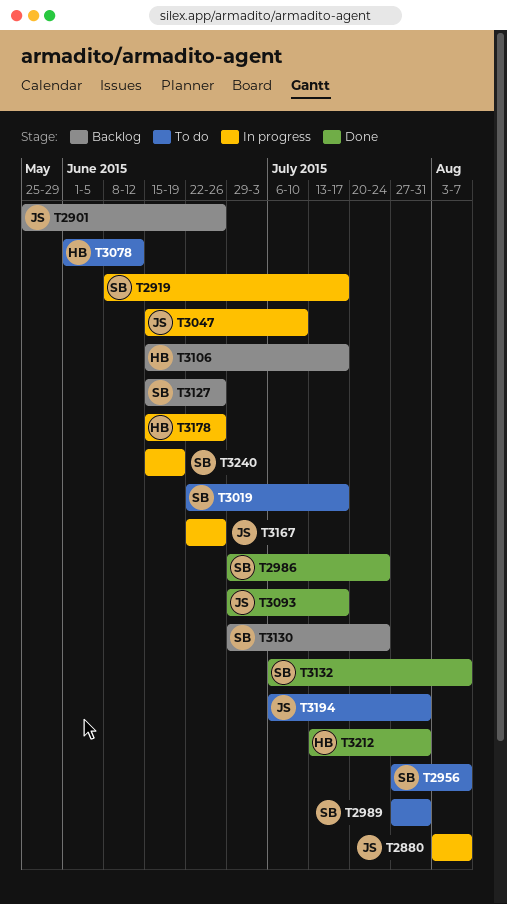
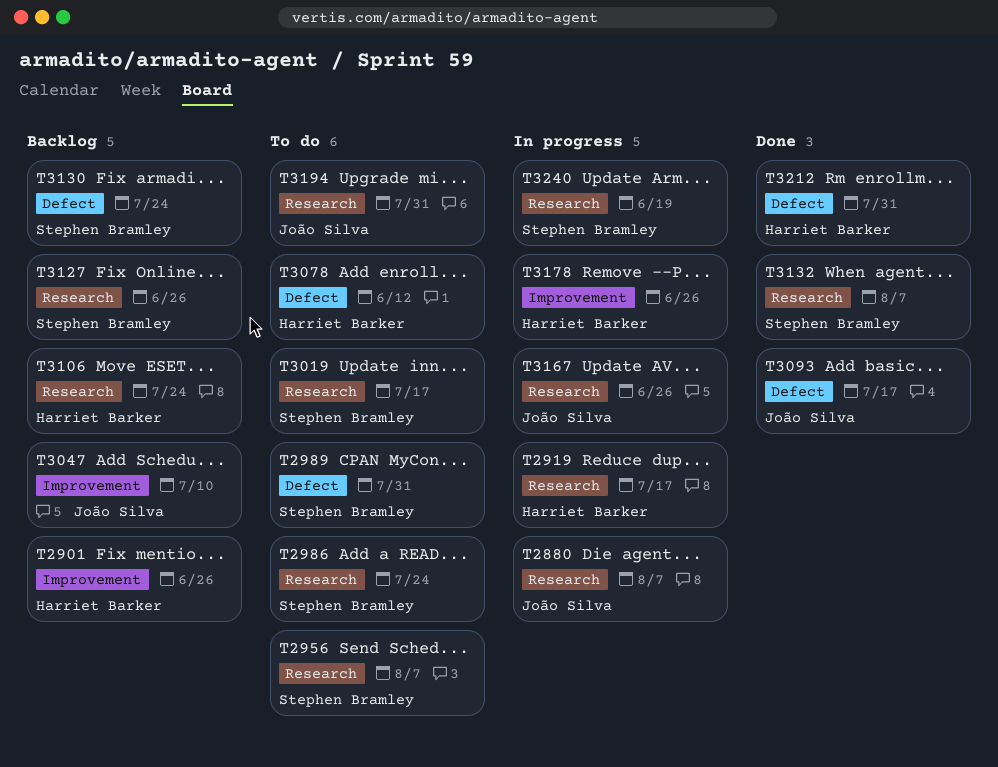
T2901, owner: João Silva -> Harriet Barker
T2919, owner: Stephen Bramley -> Harriet Barker
T2986, status: Done -> To do
T3047, status: In progress -> Backlog
T3106, due: Jul 17 -> Jul 24

